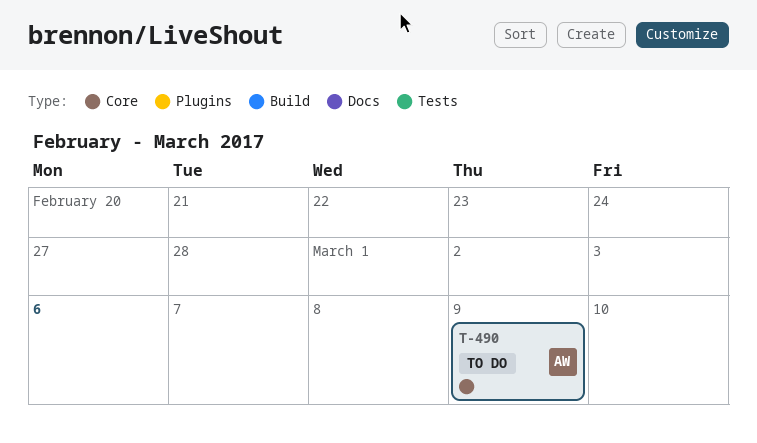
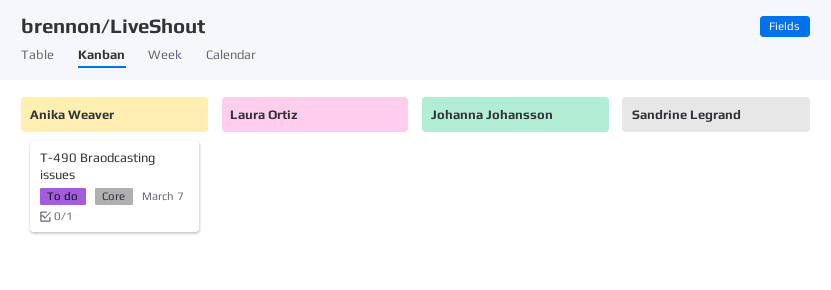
T-490, due: Mar 9 -> Mar 7

